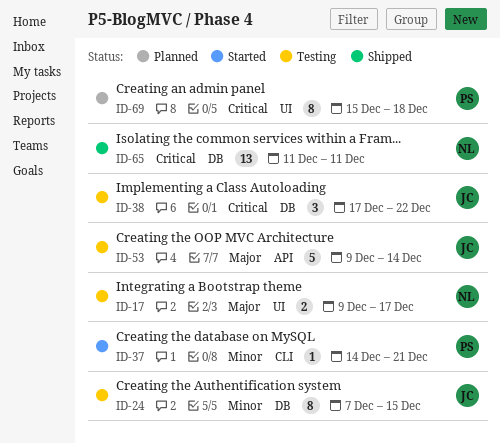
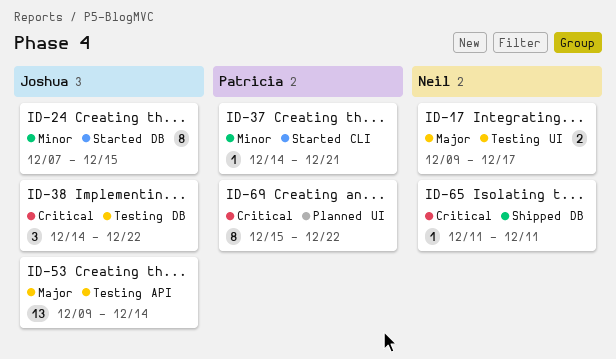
ID-24, status: Testing -> Started
ID-38, start: Dec 17 -> Dec 14
ID-53, estimate: 5 -> 13
ID-65, estimate: 13 -> 1
ID-69, due: Dec 18 -> Dec 22

